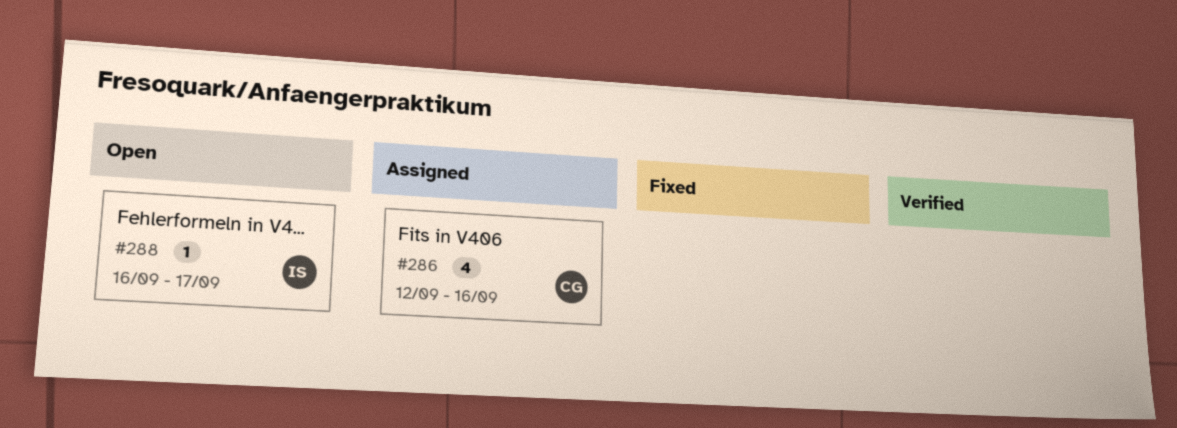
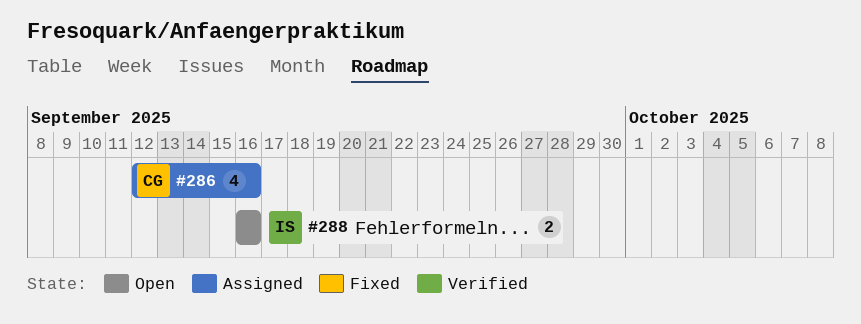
#288, estimate: 1 -> 2
#288, due: Sep 17 -> Sep 16

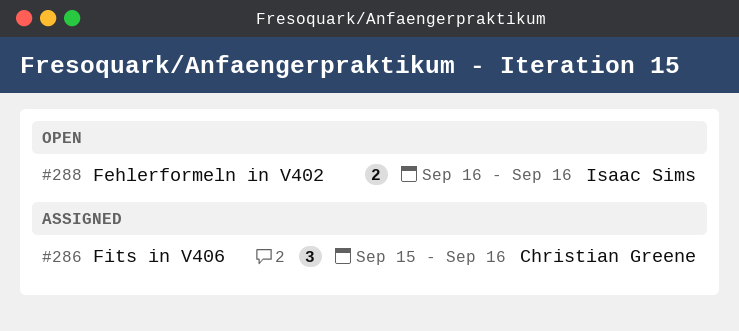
#286, estimate: 4 -> 3
#286, start: Sep 12 -> Sep 15

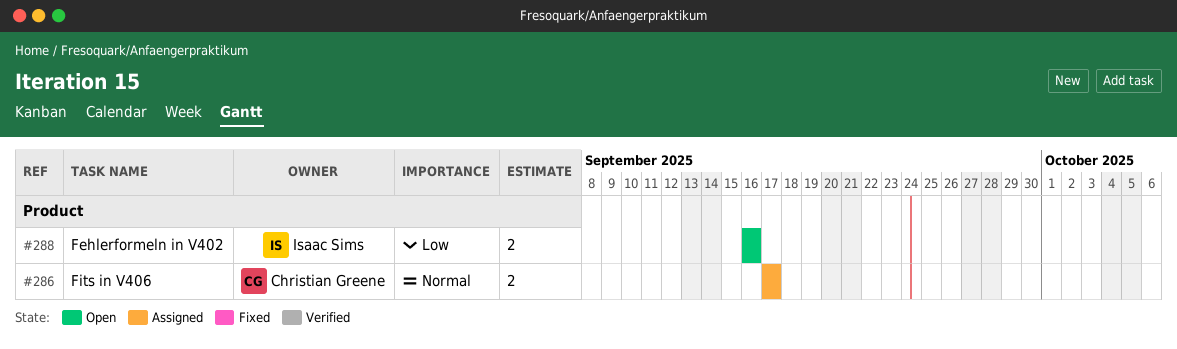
#286, estimate: 3 -> 2
#286, start: Sep 15 -> Sep 17
#286, due: Sep 16 -> Sep 17

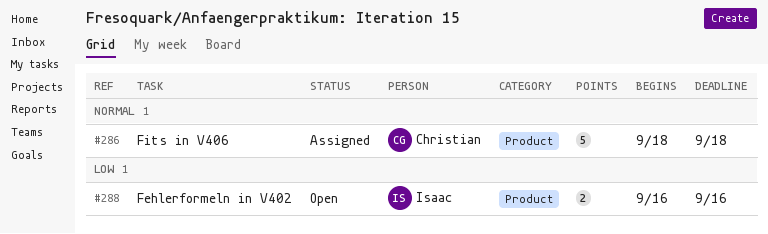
#286, estimate: 2 -> 5
#286, start: Sep 17 -> Sep 18
#286, due: Sep 17 -> Sep 18

